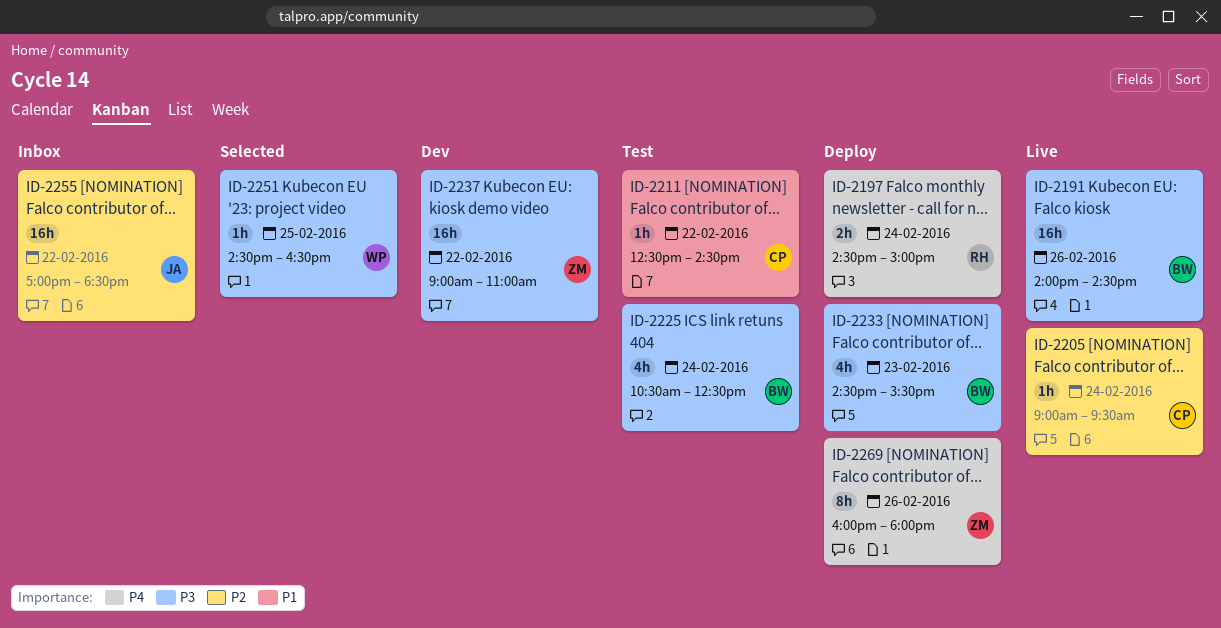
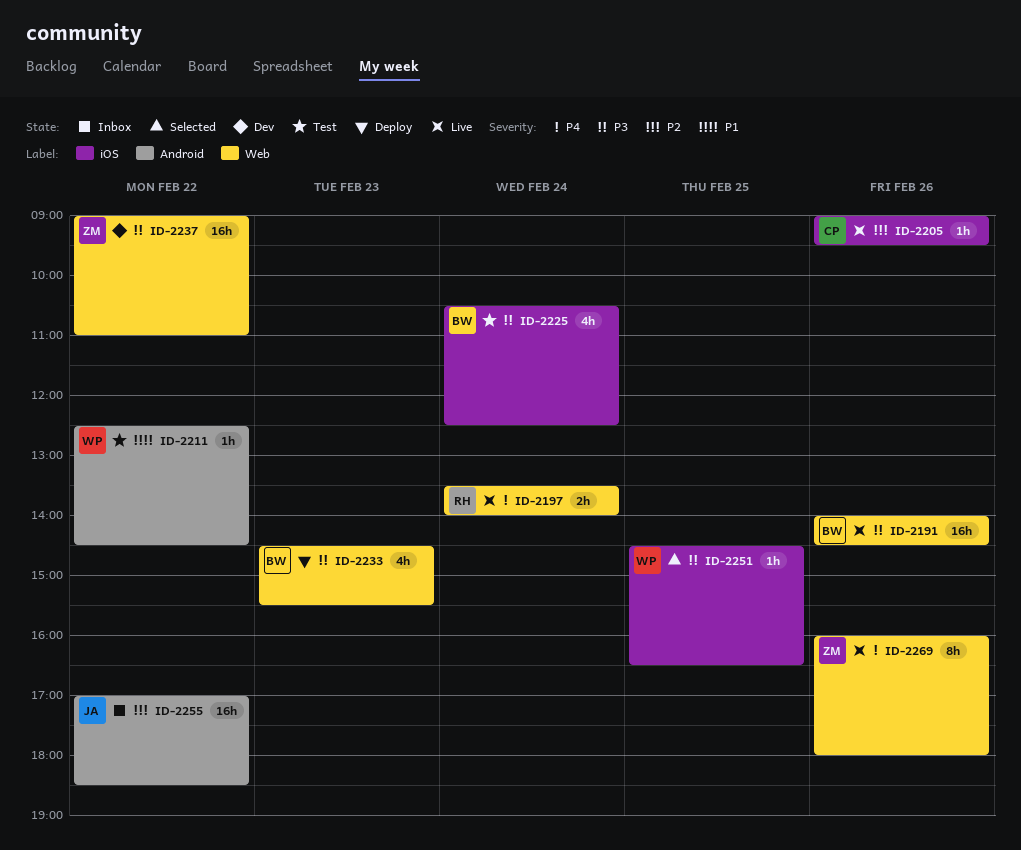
ID-2197, status: Deploy -> Live
ID-2197, begins: 14:30 -> 13:30
ID-2197, ends: 15:00 -> 14:00
ID-2205, day: Feb 24 -> Feb 26
ID-2211, owner: CP -> WP
ID-2269, status: Deploy -> Live

